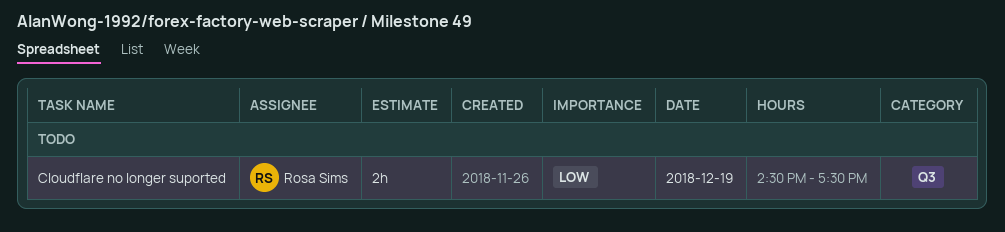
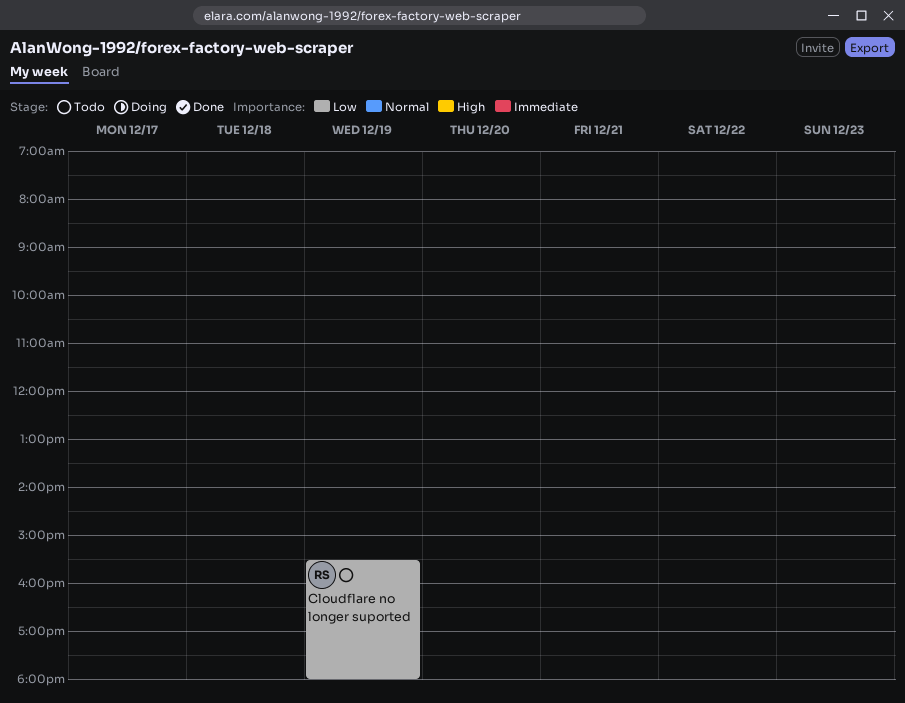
Cloudflare no longer suported, begins: 14:30 -> 15:30
Cloudflare no longer suported, ends: 17:30 -> 18:00

